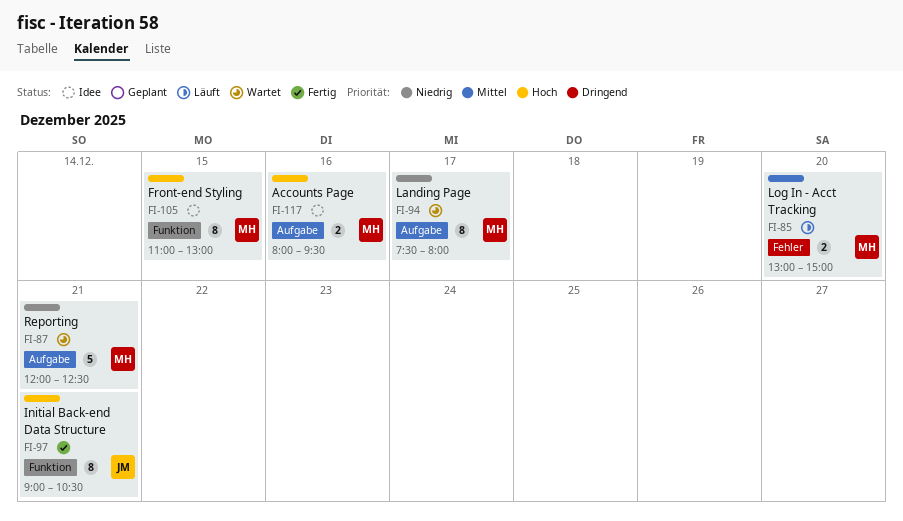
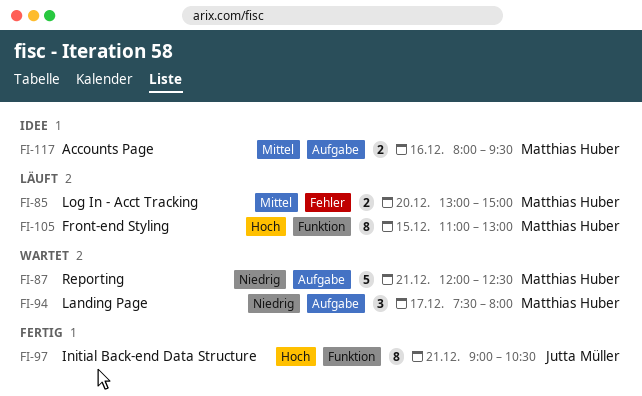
FI-94, estimate: 8 -> 3
FI-105, status: Idee -> Läuft
FI-117, priority: Hoch -> Mittel

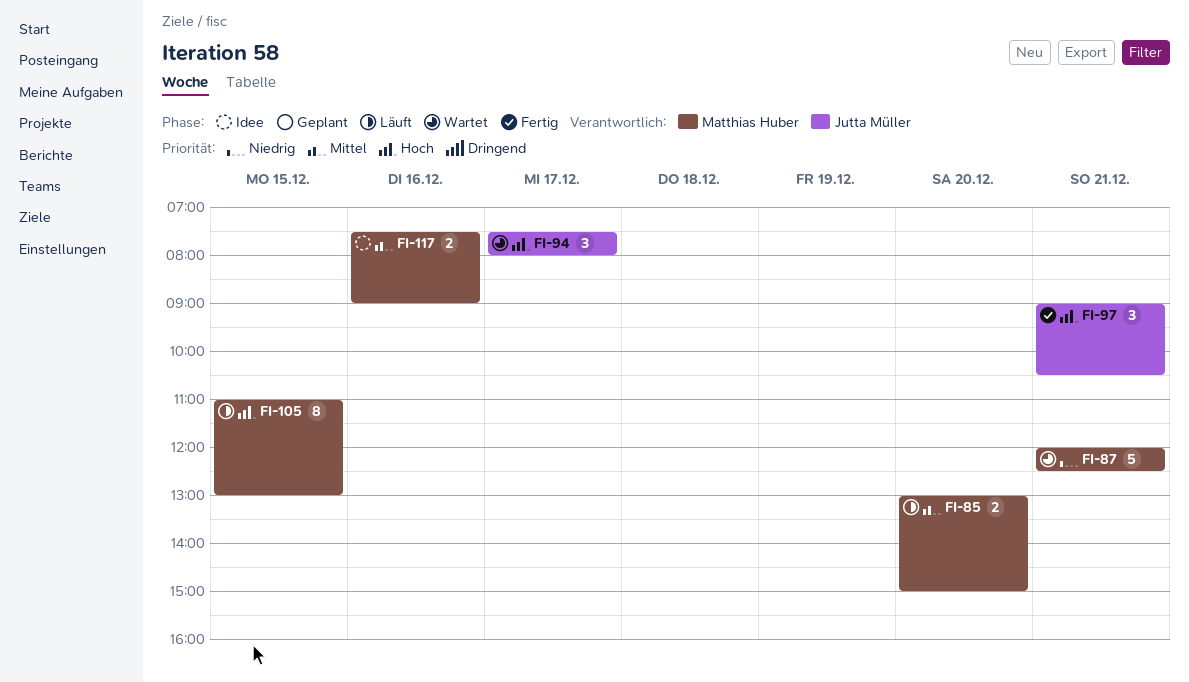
FI-94, owner: Matthias Huber -> Jutta Müller
FI-94, priority: Niedrig -> Hoch
FI-97, estimate: 8 -> 3
FI-117, begins: 08:00 -> 07:30
FI-117, ends: 09:30 -> 09:00

